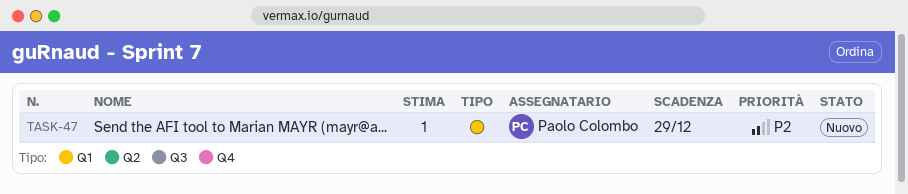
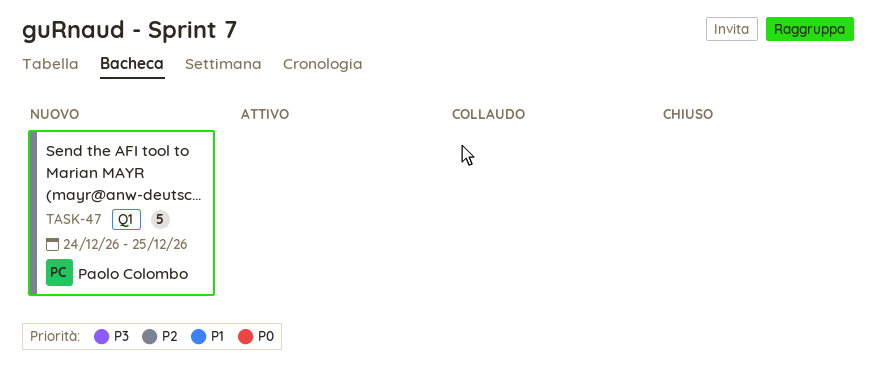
TASK-47, estimate: 1 -> 5
TASK-47, due: Dec 29 -> Dec 25

